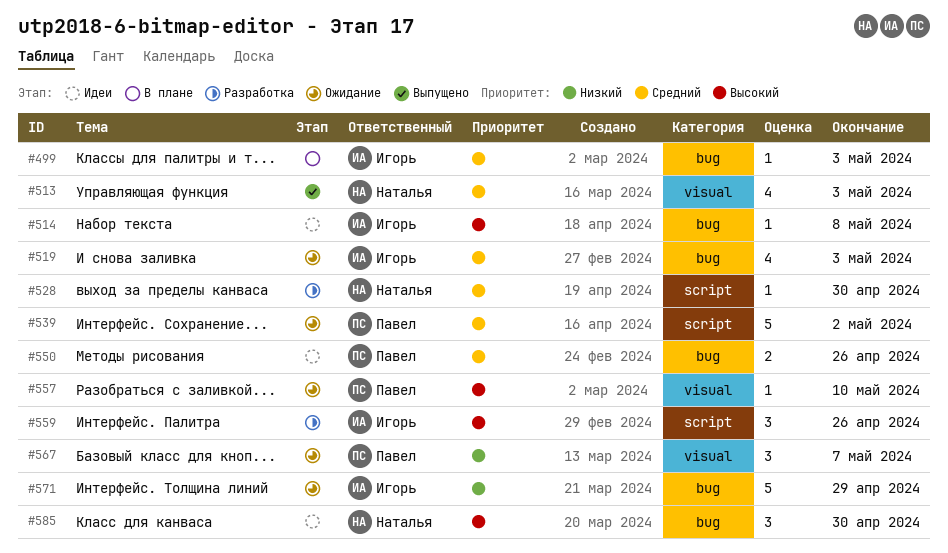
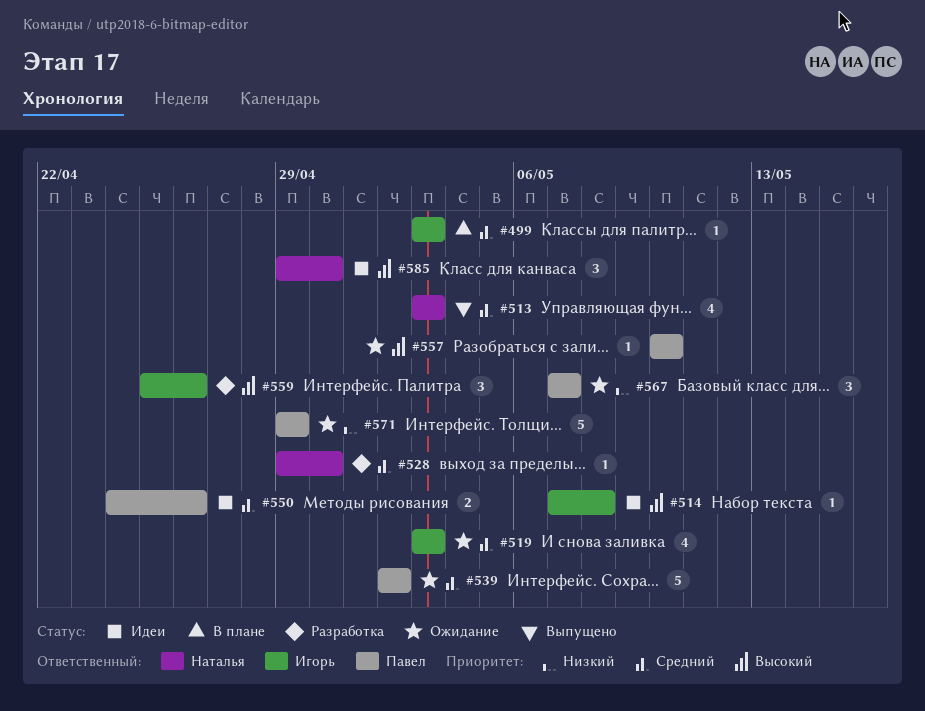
#571, owner: Игорь -> Павел

